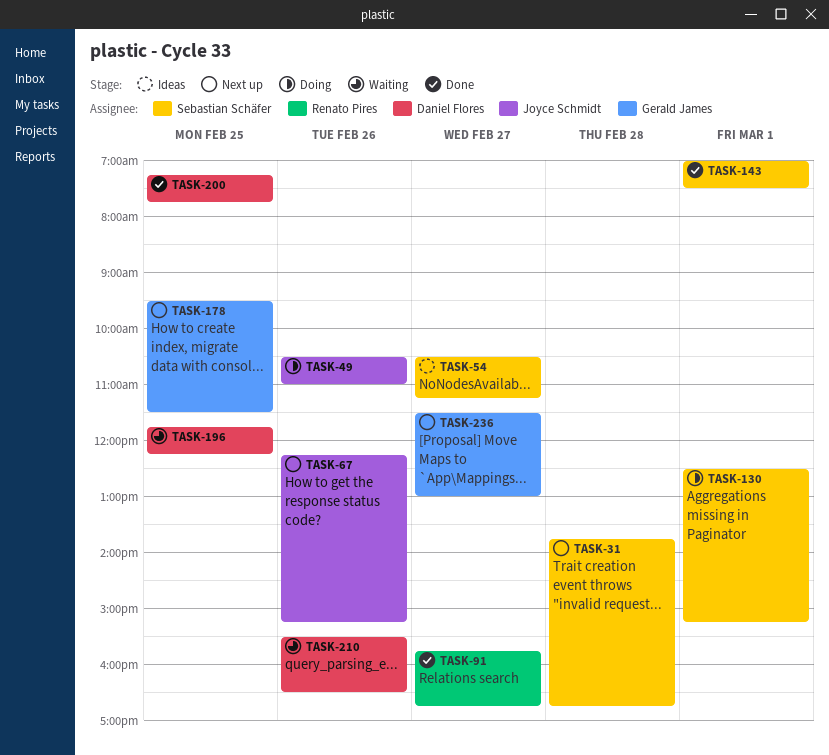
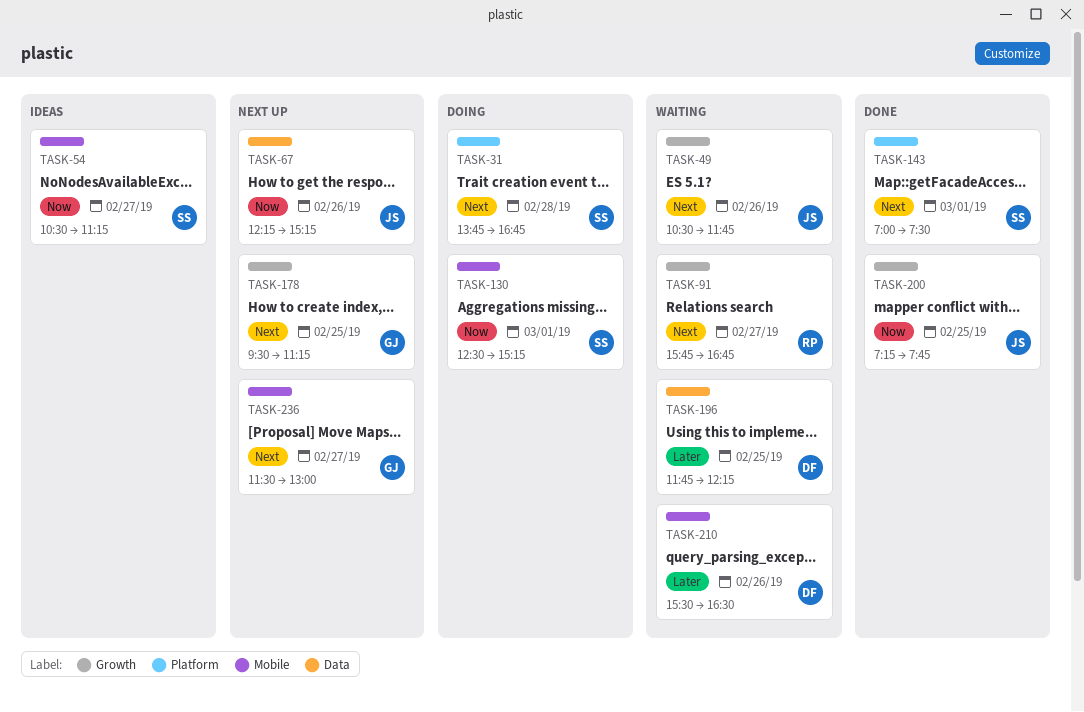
TASK-31, status: Next up -> Doing
TASK-49, status: Doing -> Waiting
TASK-49, ends: 11:00 -> 11:45
TASK-91, status: Done -> Waiting
TASK-178, ends: 11:30 -> 11:15
TASK-200, owner: Daniel Flores -> Joyce Schmidt

